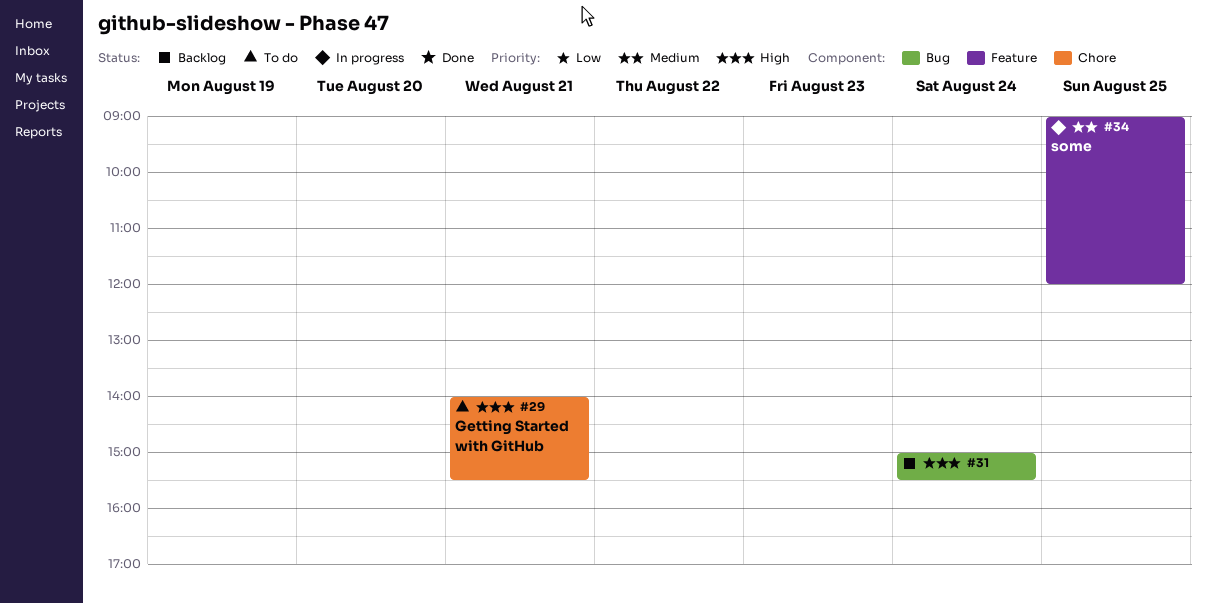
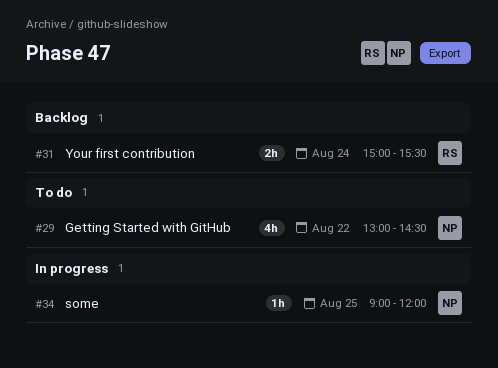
#29, day: Aug 21 -> Aug 22
#29, begins: 14:00 -> 13:00
#29, ends: 15:30 -> 14:30

